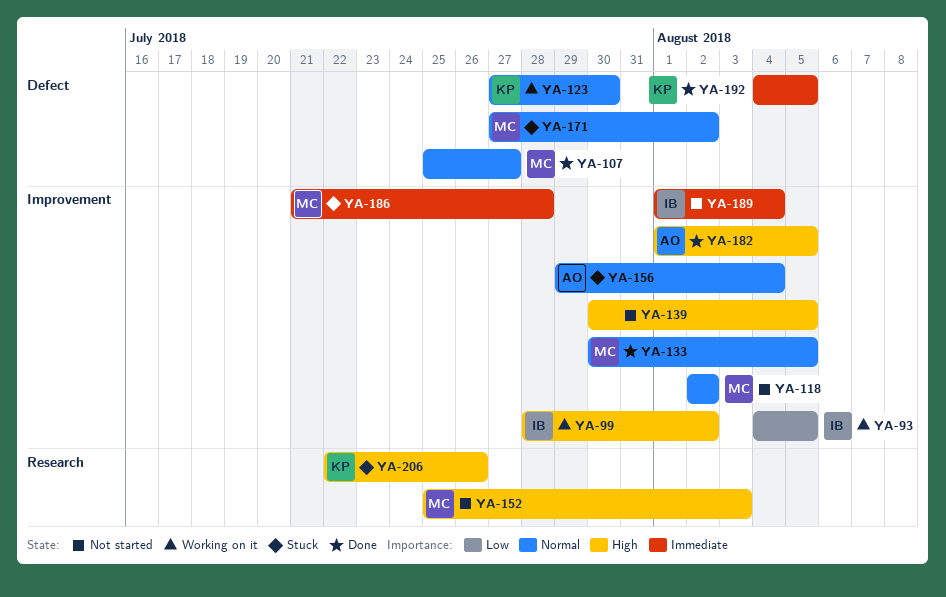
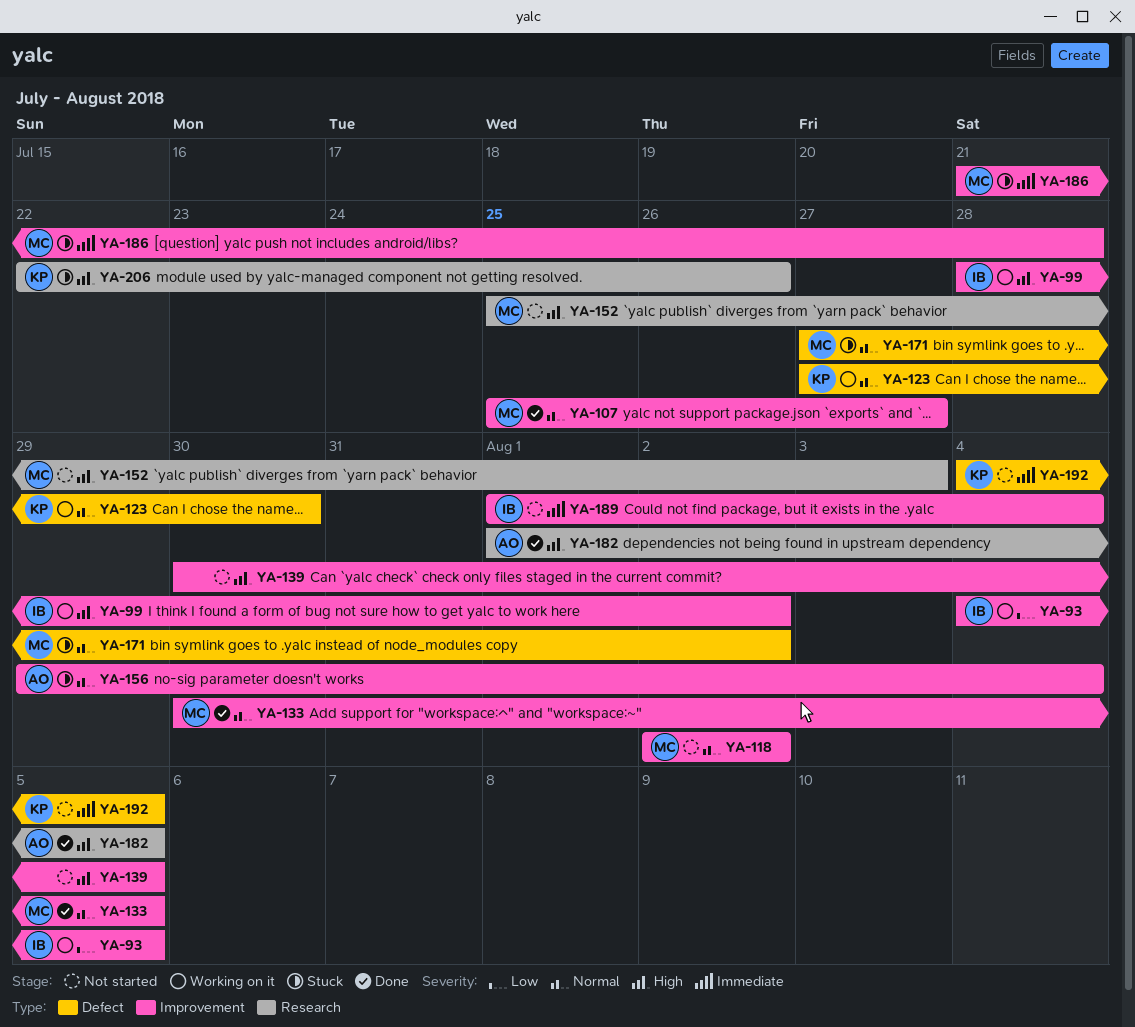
YA-107, label: Defect -> Improvement
YA-182, label: Improvement -> Research
YA-192, status: Done -> Not started

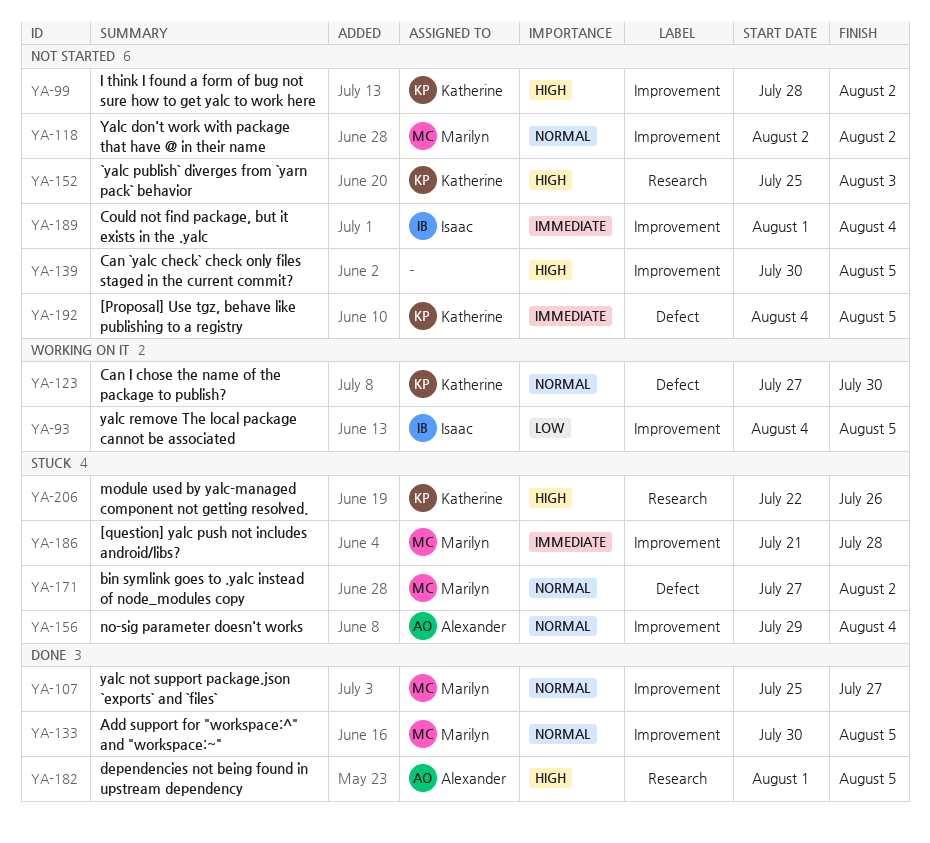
YA-99, status: Working on it -> Not started
YA-99, owner: Isaac -> Katherine
YA-152, owner: Marilyn -> Katherine

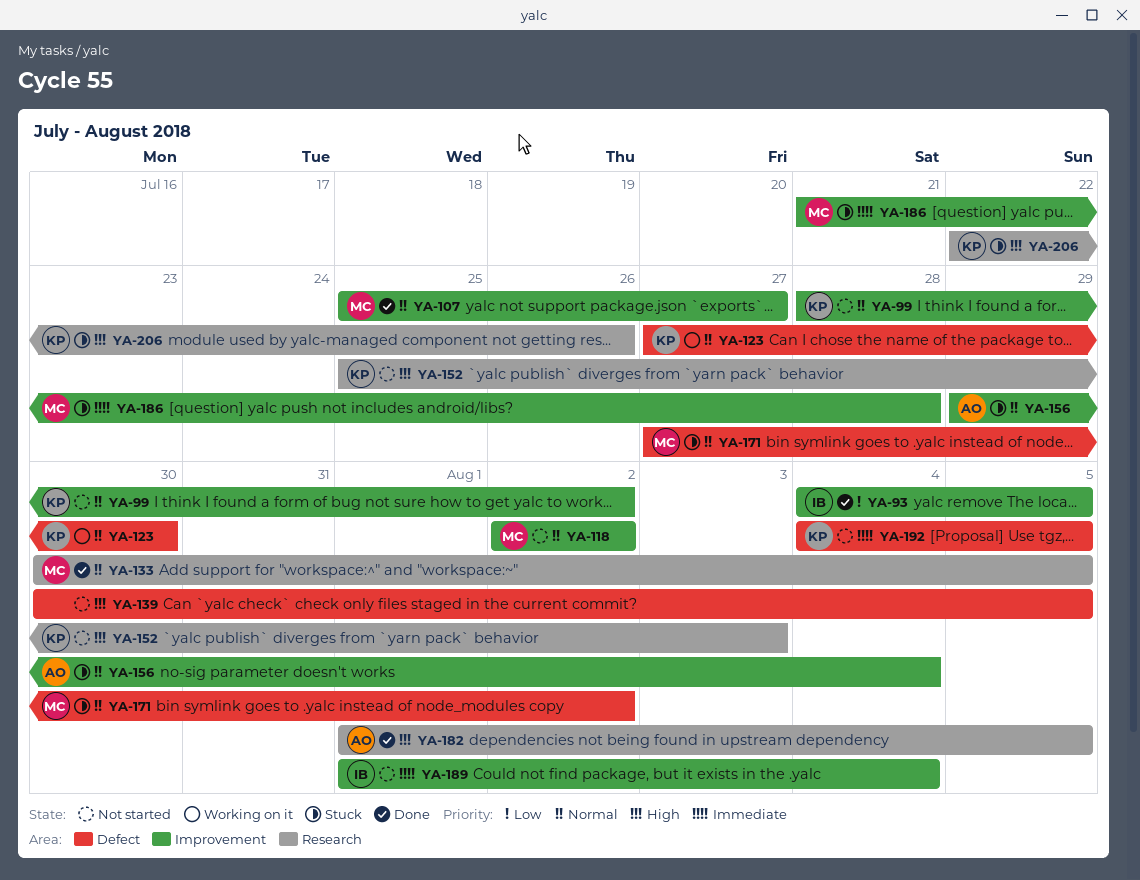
YA-93, status: Working on it -> Done
YA-99, priority: High -> Normal
YA-133, label: Improvement -> Research
YA-139, label: Improvement -> Defect

